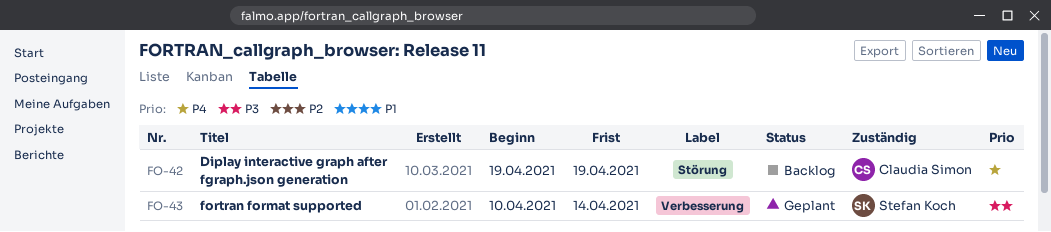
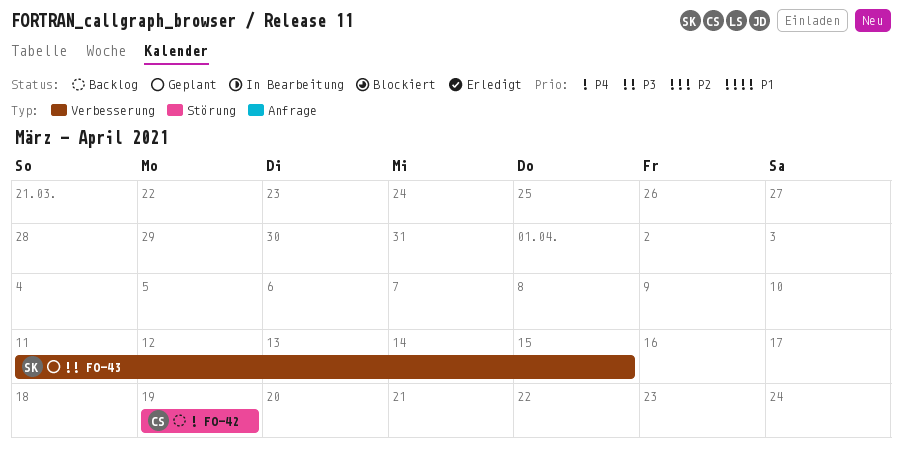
FO-43, start: Apr 10 -> Apr 11
FO-43, due: Apr 14 -> Apr 15

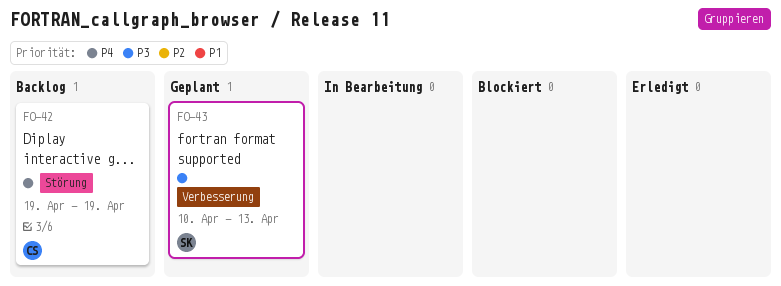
FO-43, start: Apr 11 -> Apr 10
FO-43, due: Apr 15 -> Apr 13

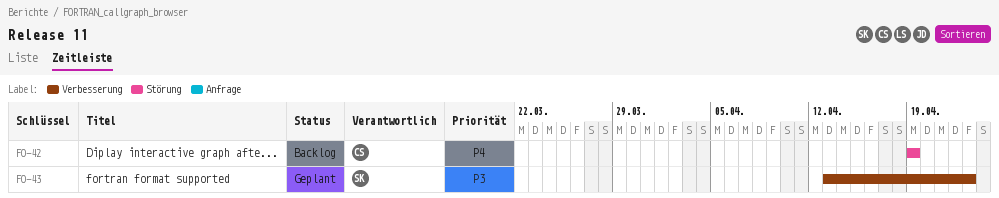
FO-43, start: Apr 10 -> Apr 13
FO-43, due: Apr 13 -> Apr 23

